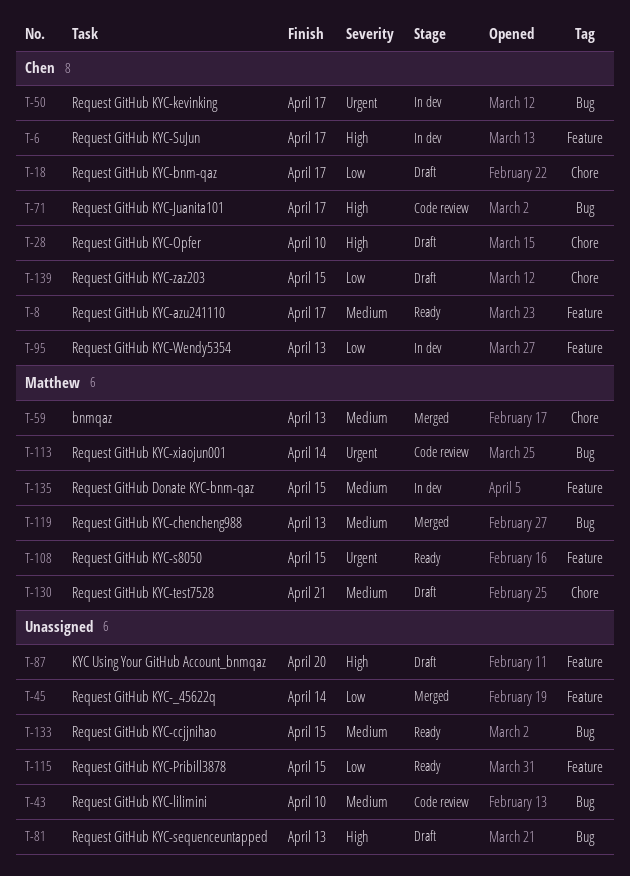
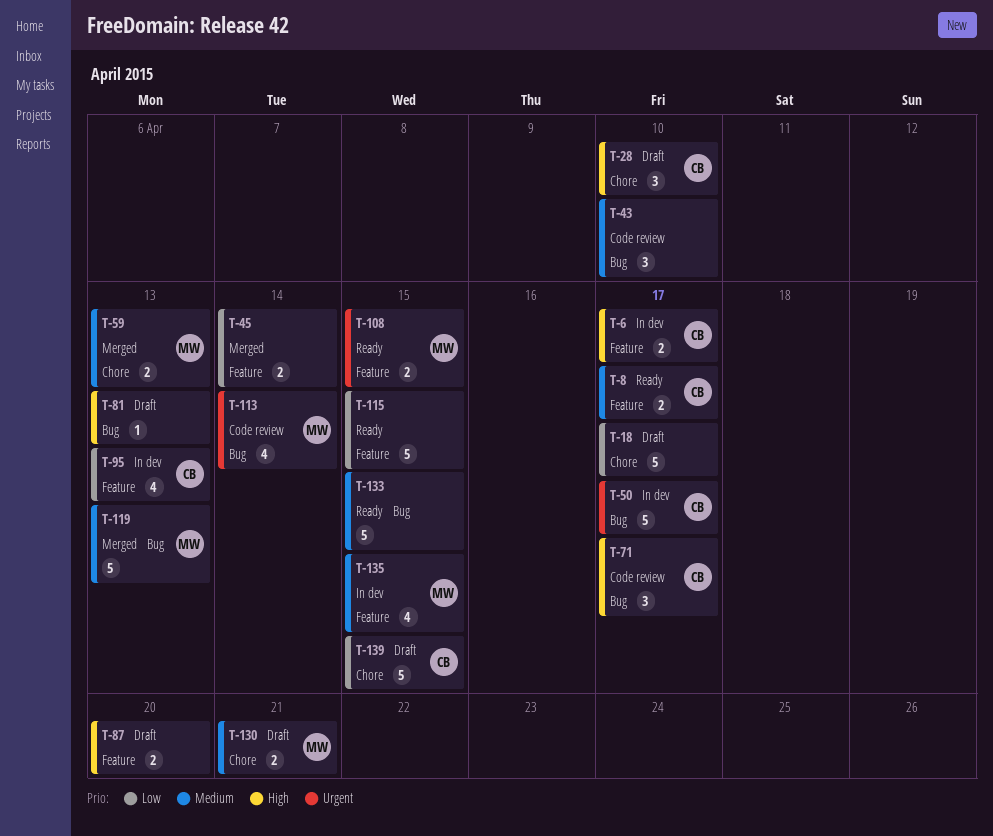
T-18, owner: Chen -> none

